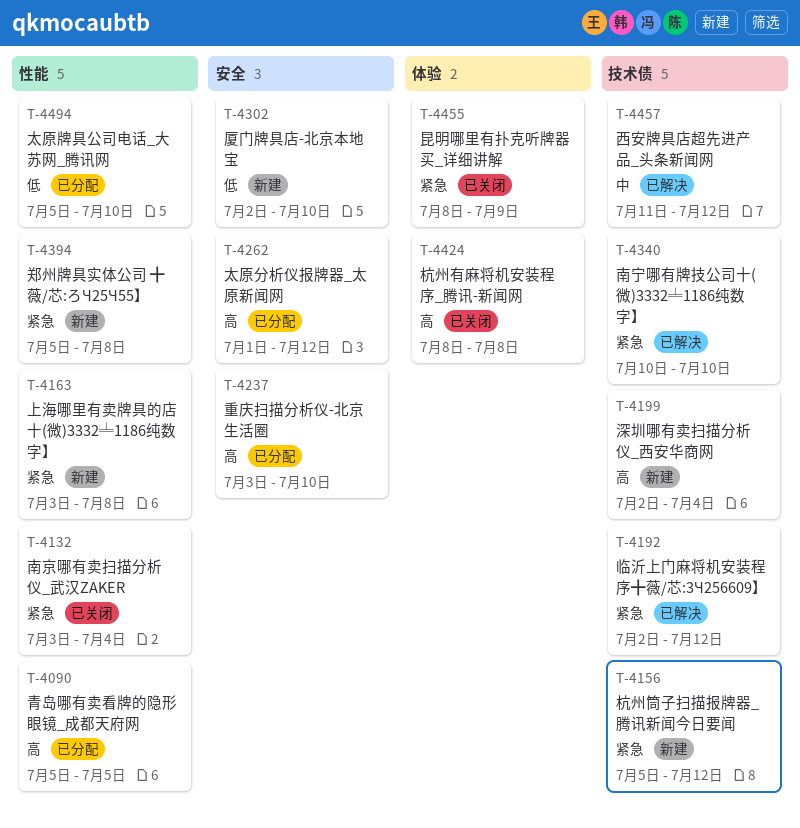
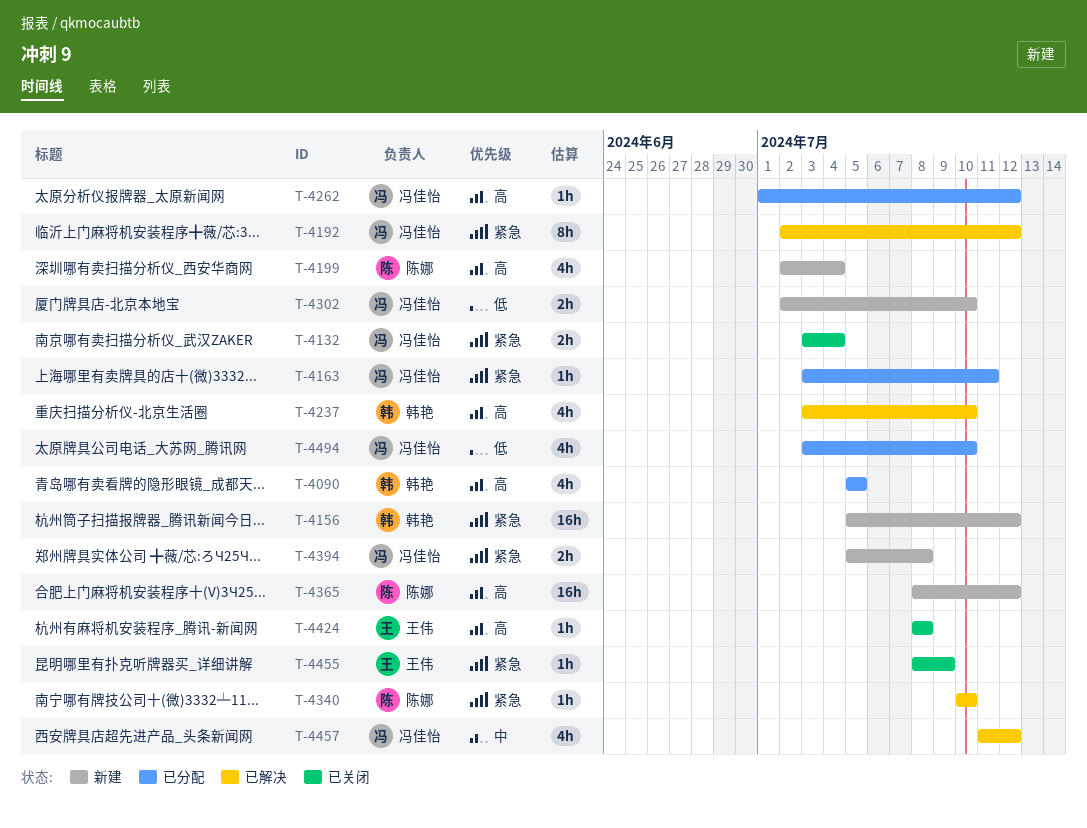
T-4163, status: 新建 -> 已分配
T-4163, due: Jul 8 -> Jul 11
T-4237, status: 已分配 -> 已解决
T-4365: none -> present
T-4494, start: Jul 5 -> Jul 3

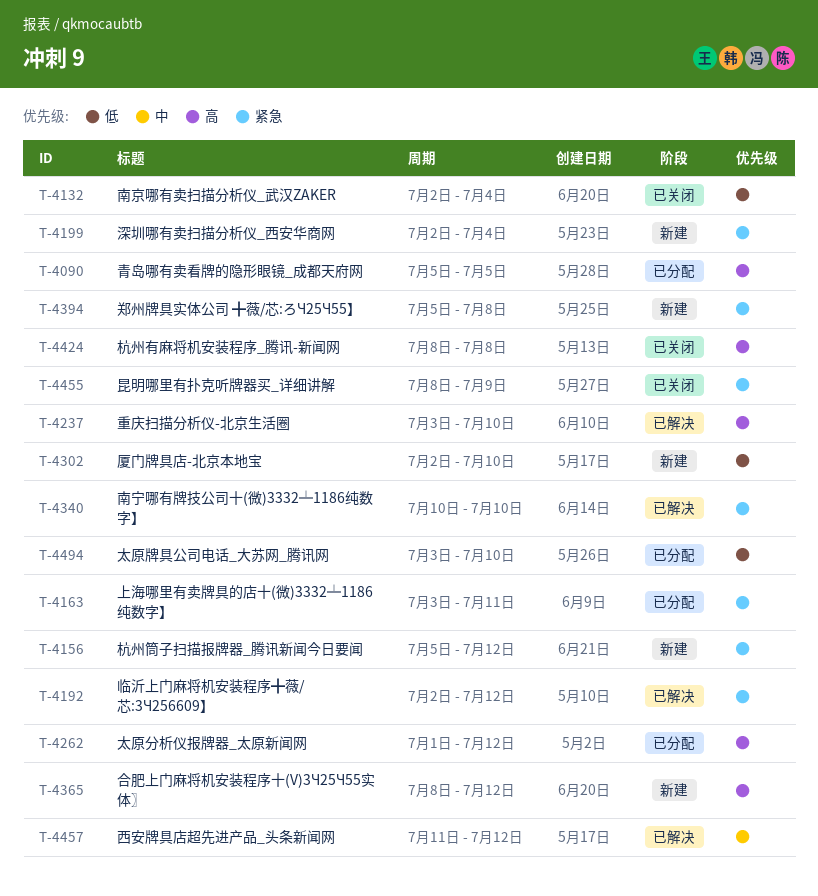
T-4132, priority: 紧急 -> 低
T-4132, start: Jul 3 -> Jul 2
T-4199, priority: 高 -> 紧急

